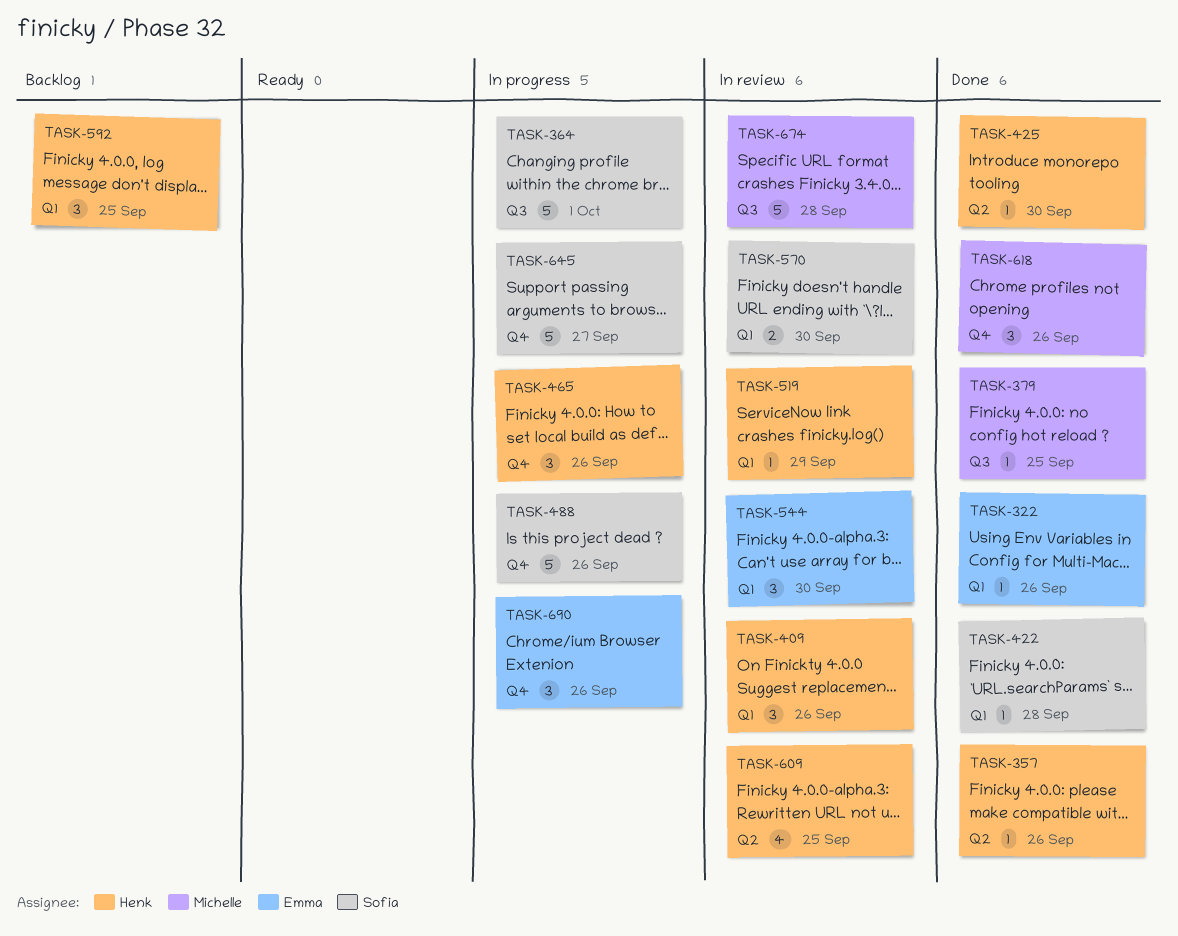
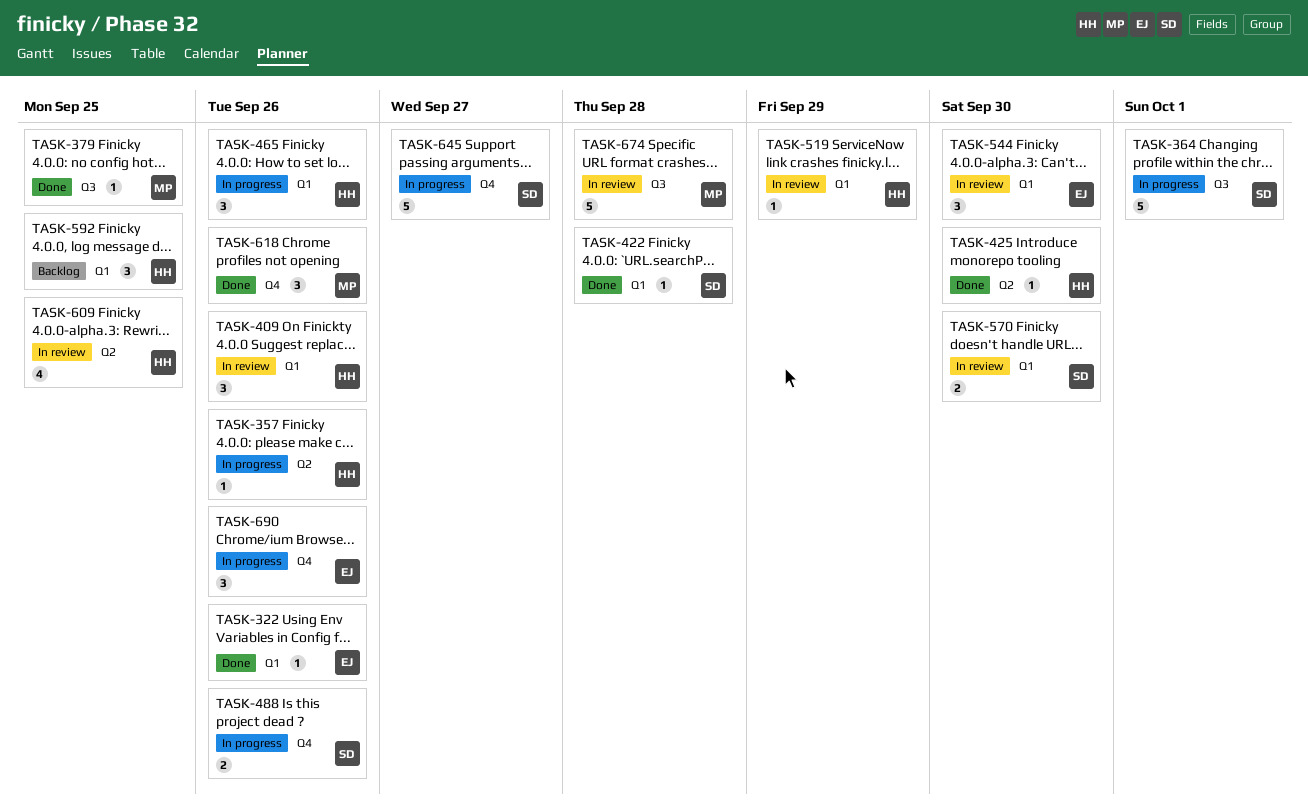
TASK-357, status: Done -> In progress
TASK-465, label: Q4 -> Q1
TASK-488, estimate: 5 -> 2

